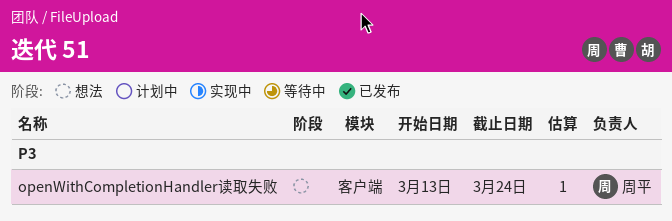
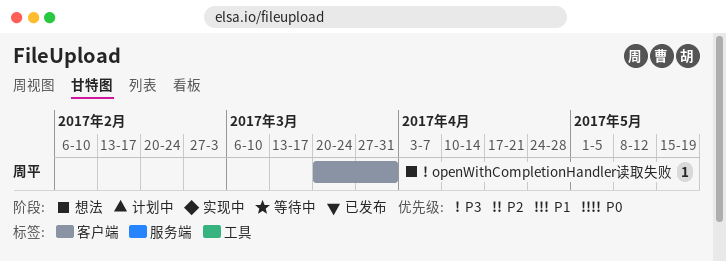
openWithCompletionHandler读取失败, start: Mar 13 -> Mar 20
openWithCompletionHandler读取失败, due: Mar 24 -> Mar 31

